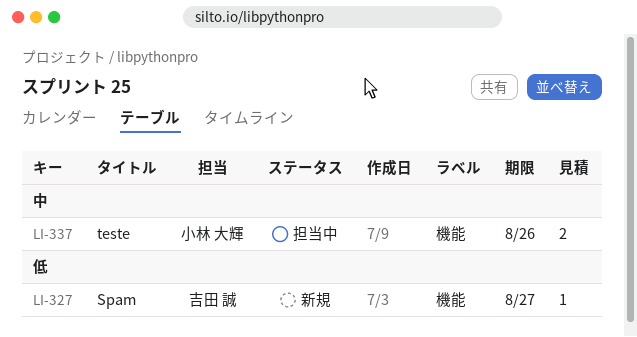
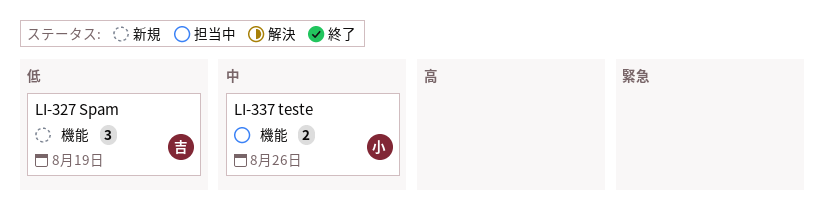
LI-327, estimate: 1 -> 3
LI-327, due: Aug 27 -> Aug 19

